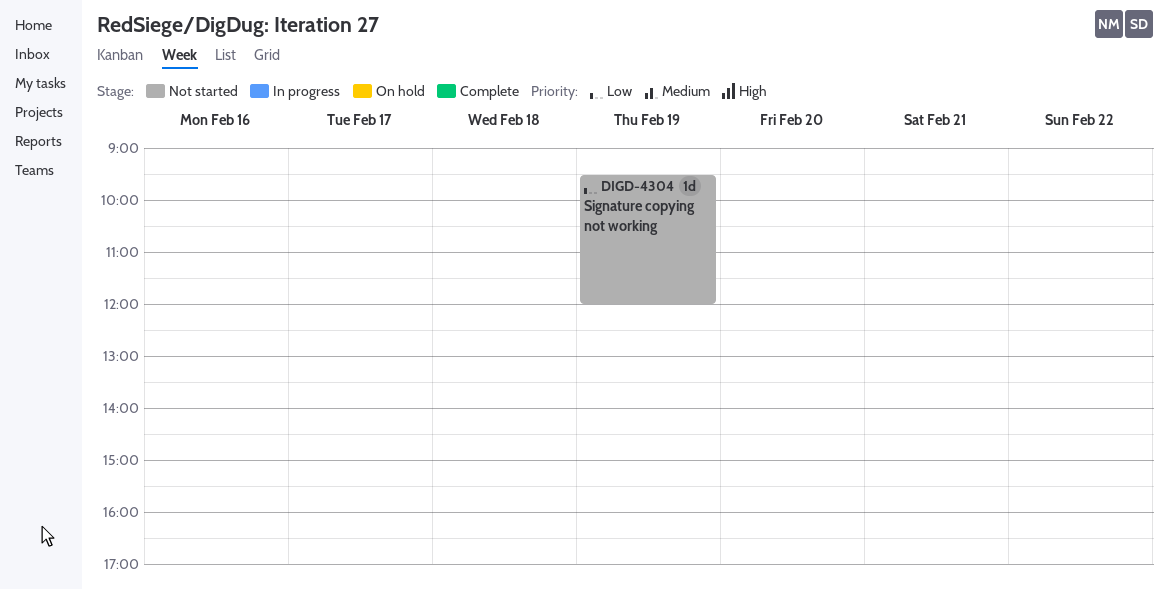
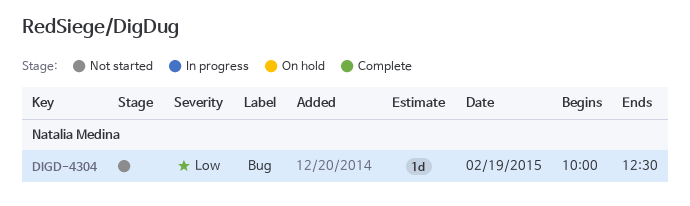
DIGD-4304, begins: 09:30 -> 10:00
DIGD-4304, ends: 12:00 -> 12:30

